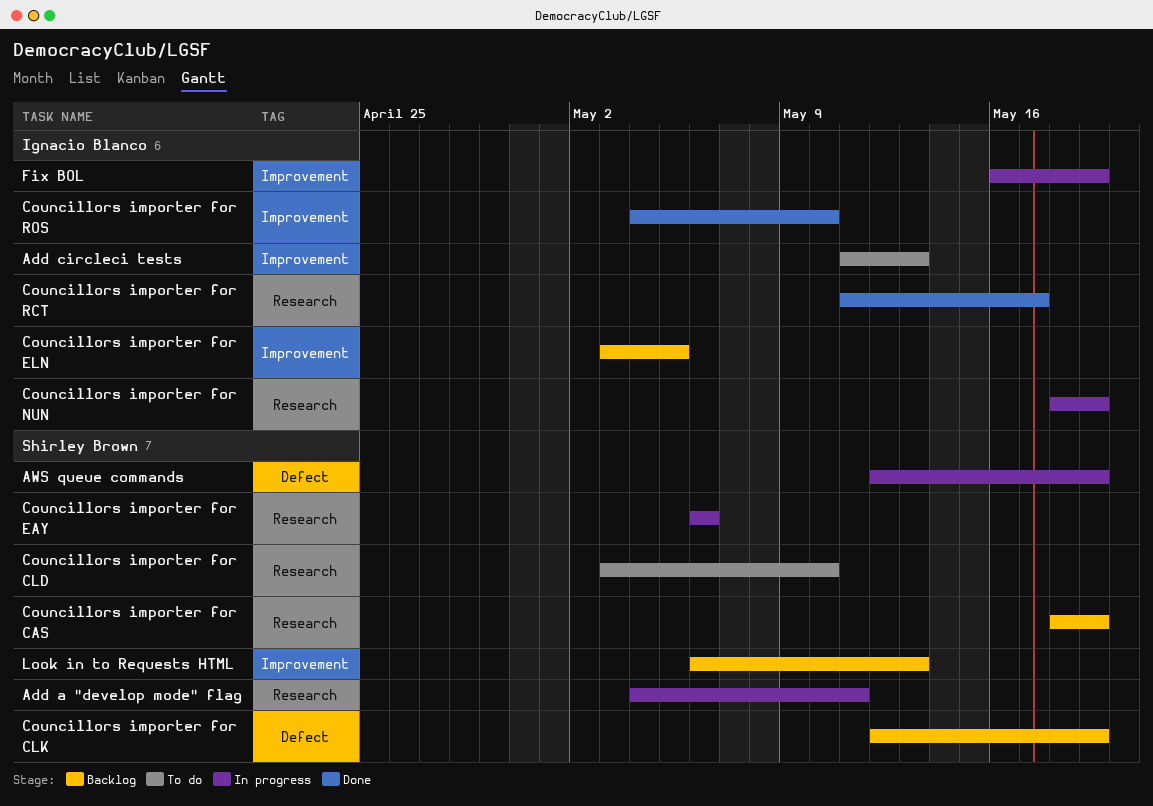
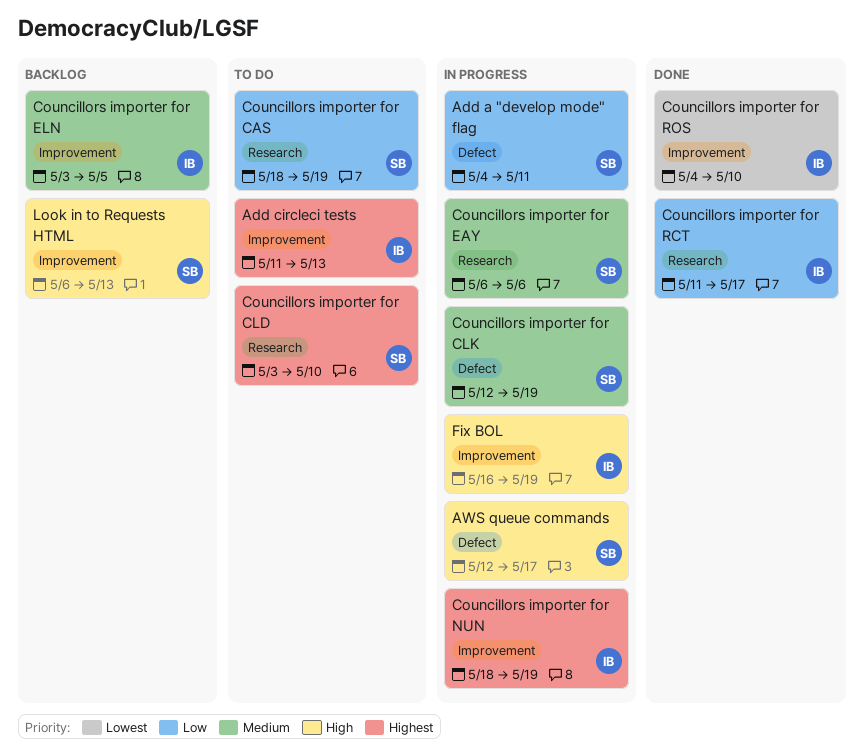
Add a "develop mode" flag, label: Research -> Defect
AWS queue commands, due: May 19 -> May 17
Councillors importer for CAS, status: Backlog -> To do
Councillors importer for CLK, status: Backlog -> In progress
Councillors importer for NUN, label: Research -> Improvement

